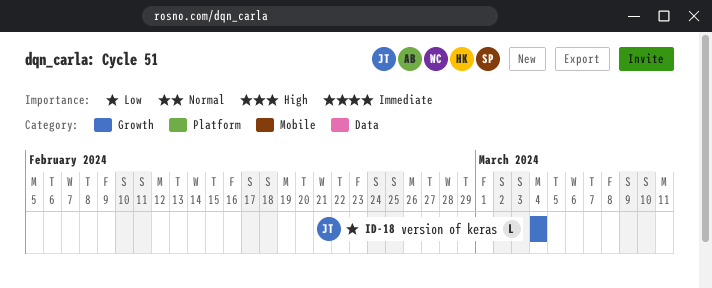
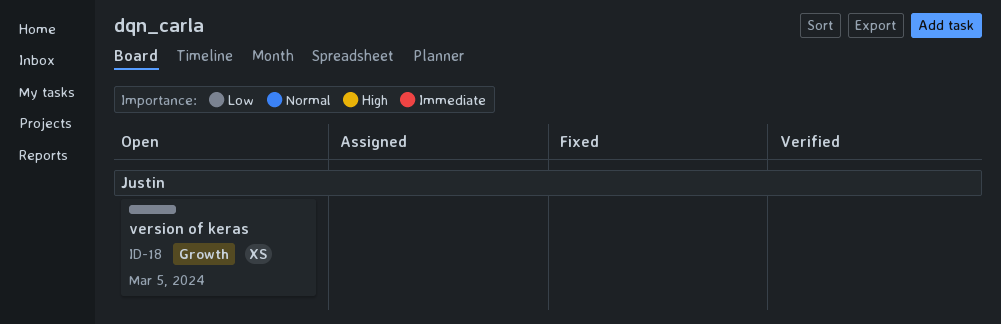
ID-18, estimate: L -> XS
ID-18, due: Mar 4 -> Mar 5

